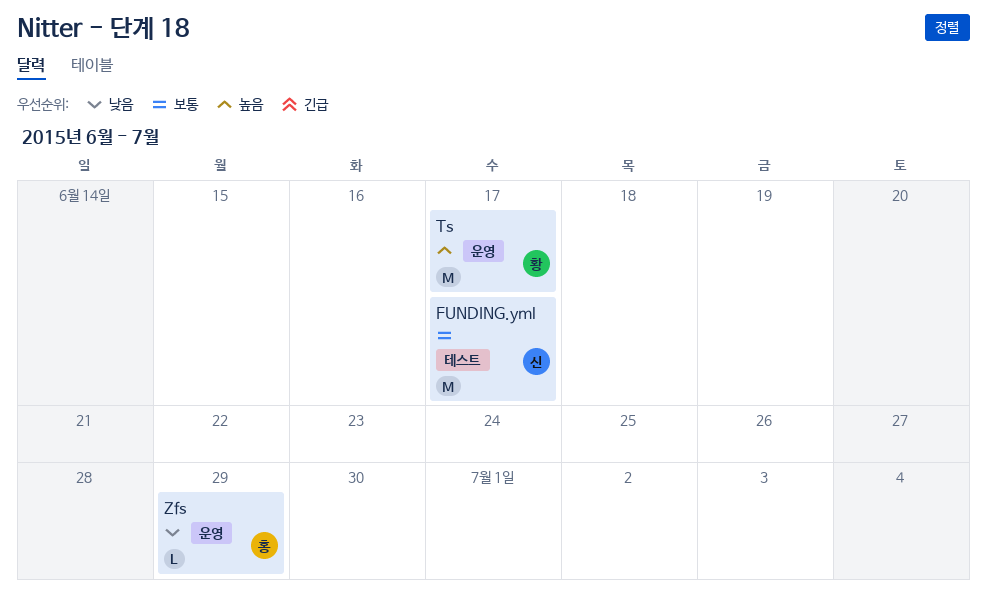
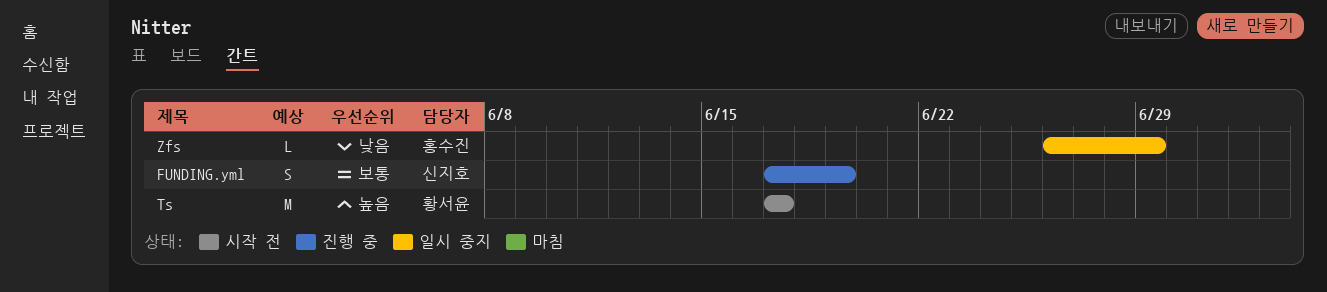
FUNDING.yml, estimate: M -> S
FUNDING.yml, due: Jun 17 -> Jun 19

